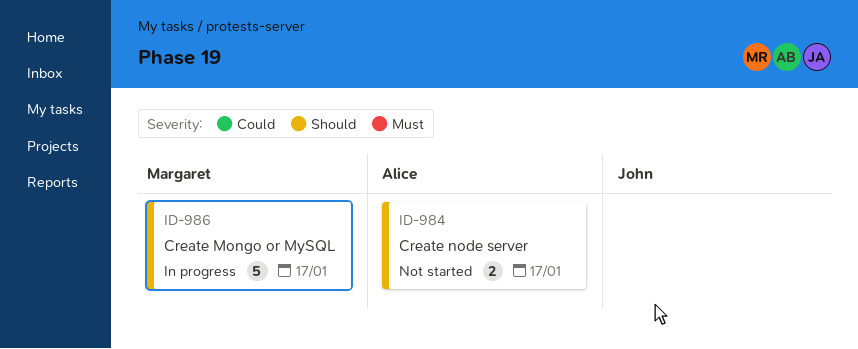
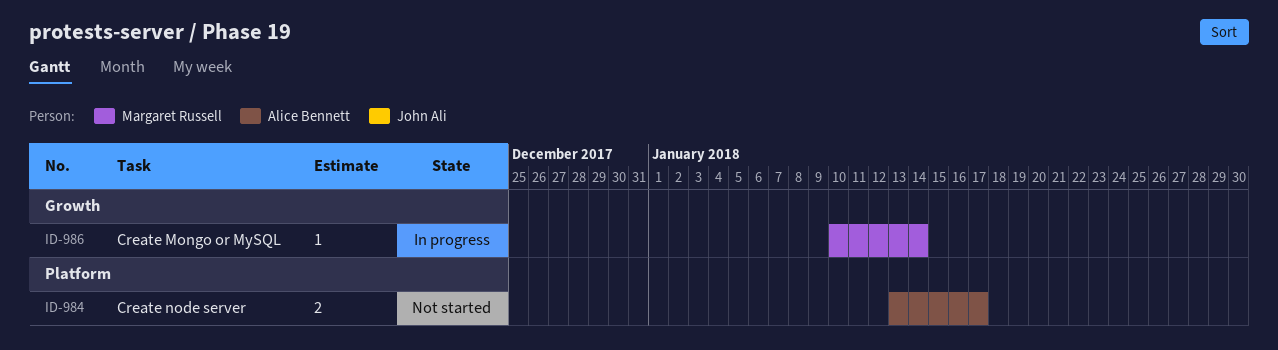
ID-986, estimate: 5 -> 1
ID-986, due: Jan 17 -> Jan 14

